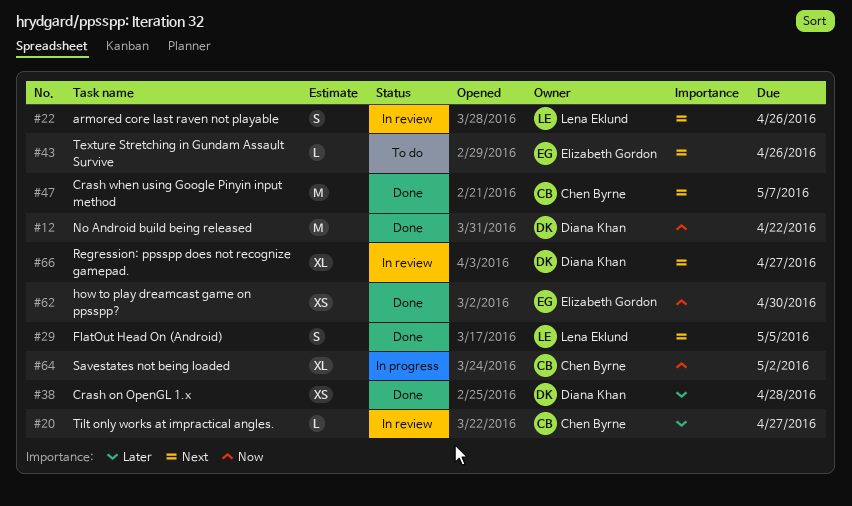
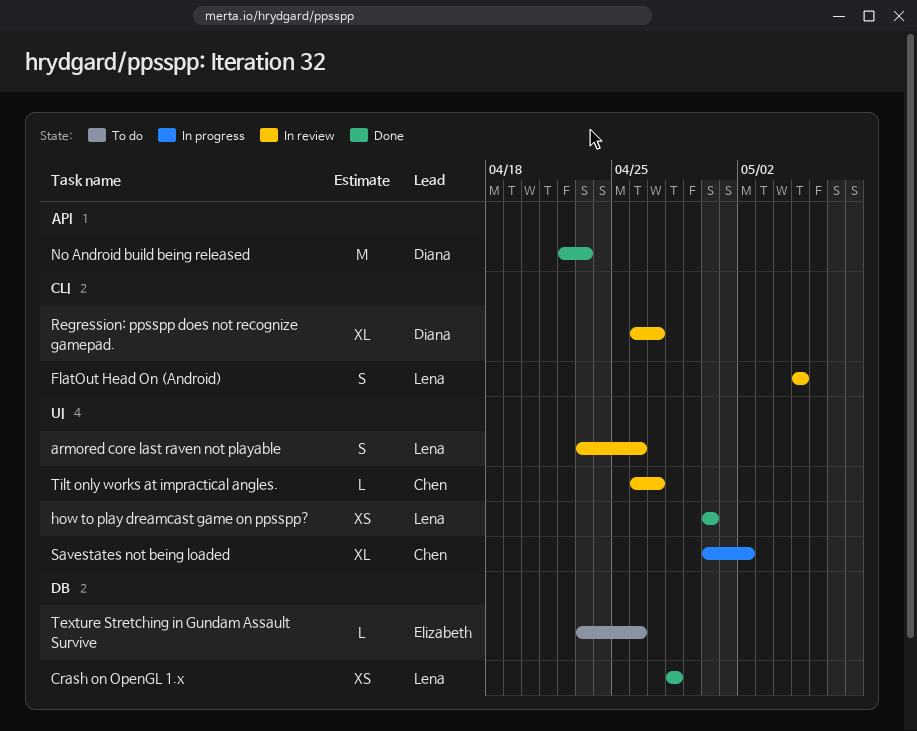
Crash on OpenGL 1.x, owner: Diana Khan -> Lena Eklund
Crash when using Google Pinyin input method: present -> none
FlatOut Head On (Android), status: Done -> In review
how to play dreamcast game on ppsspp?, owner: Elizabeth Gordon -> Lena Eklund
No Android build being released, due: Apr 22 -> Apr 23

